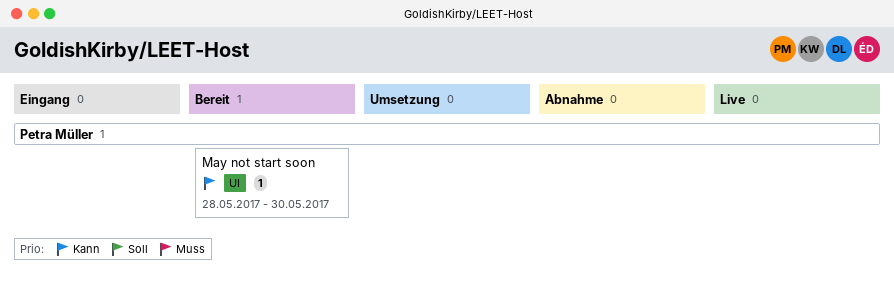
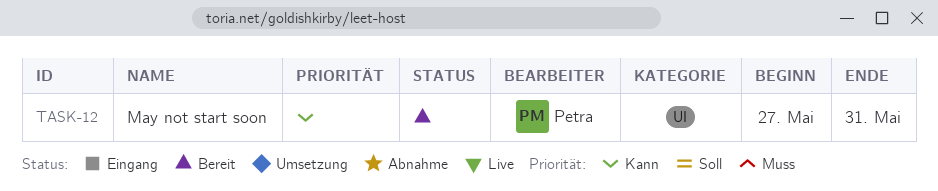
May not start soon, start: May 28 -> May 27
May not start soon, due: May 30 -> May 31

